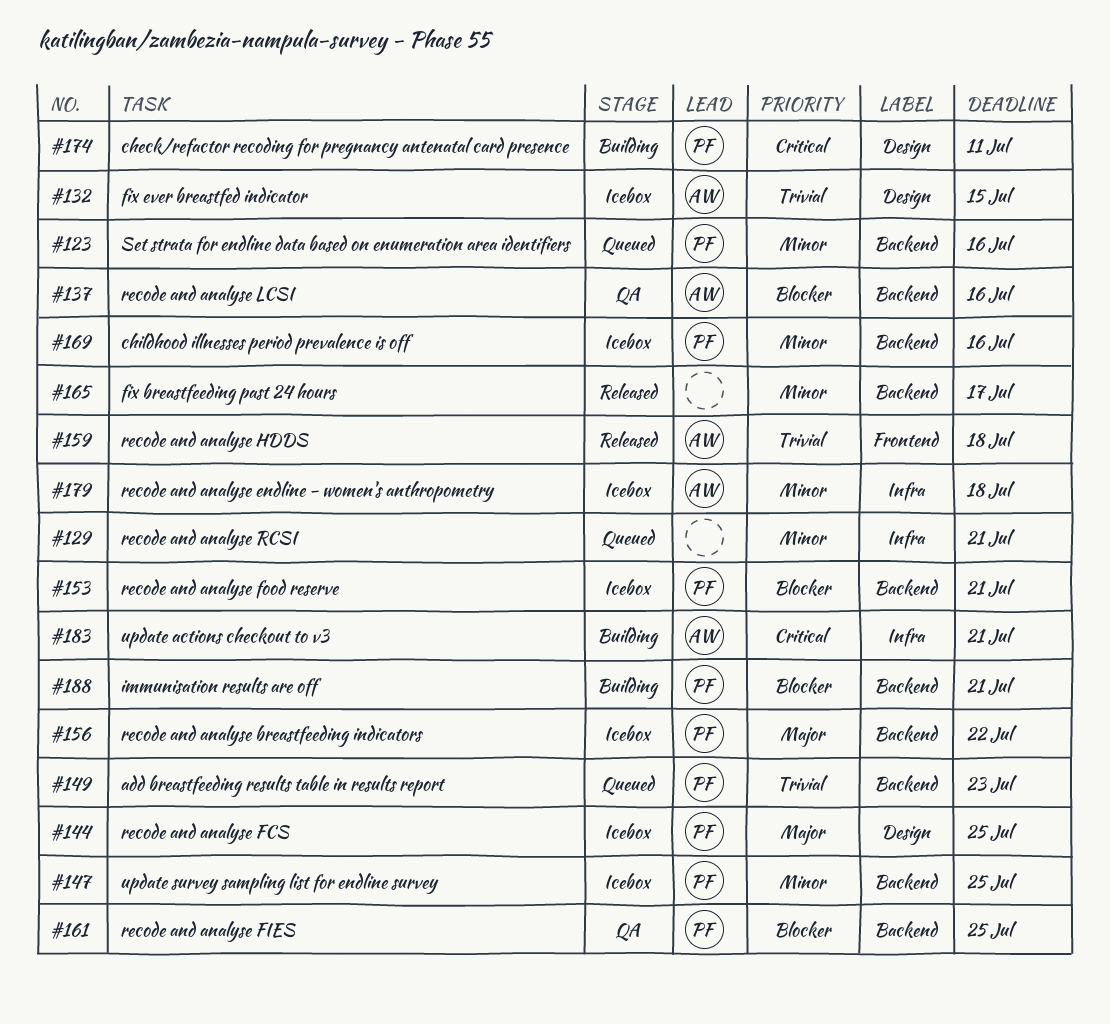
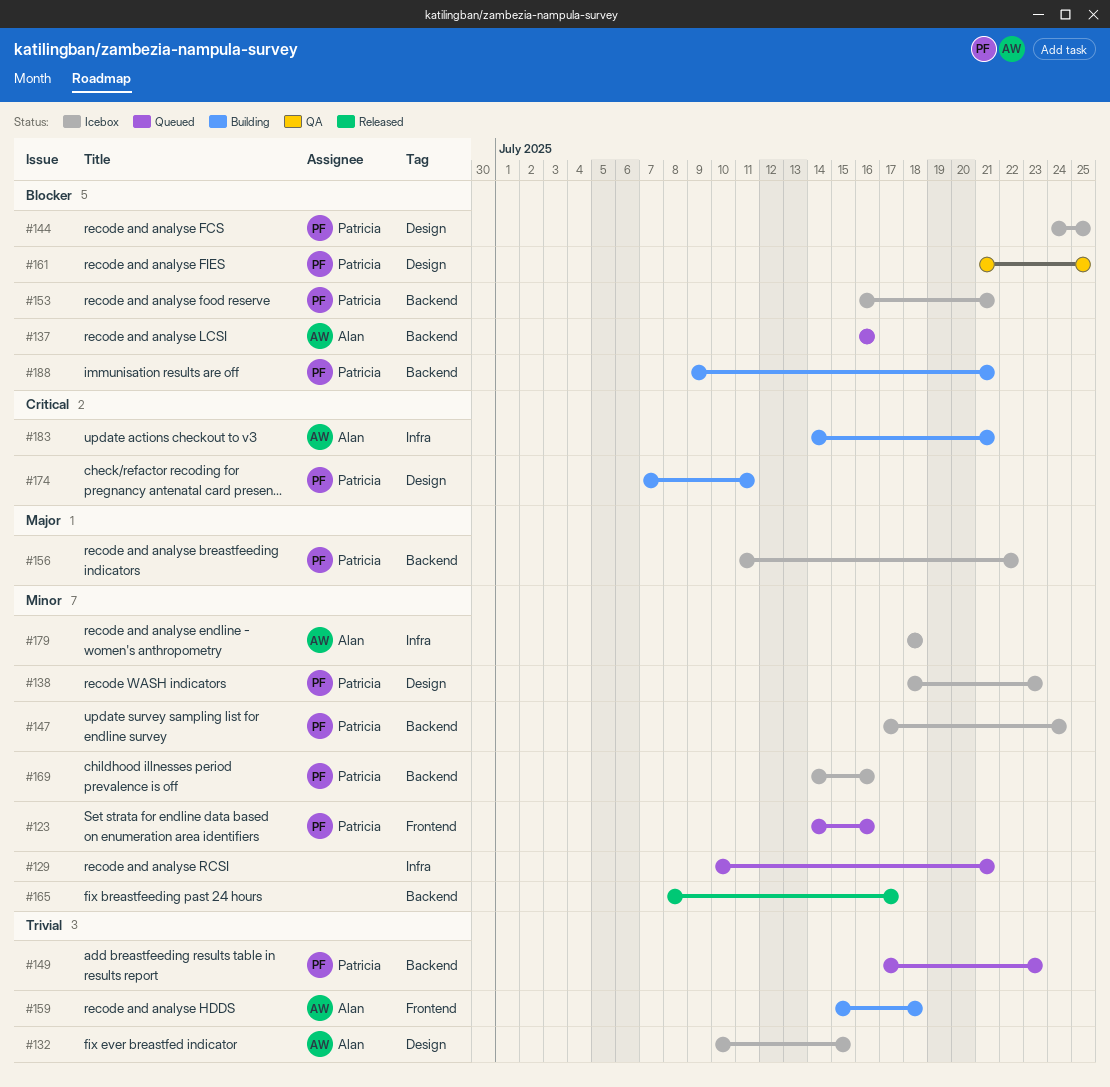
#123, label: Backend -> Frontend
#137, status: QA -> Queued
#138: none -> present
#144, priority: Major -> Blocker
#147, due: Jul 25 -> Jul 24
#159, status: Released -> Building
#161, label: Backend -> Design

